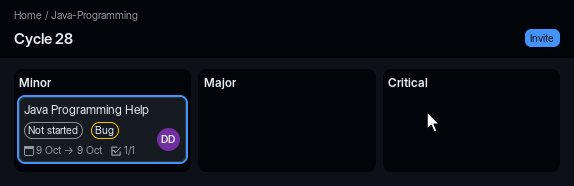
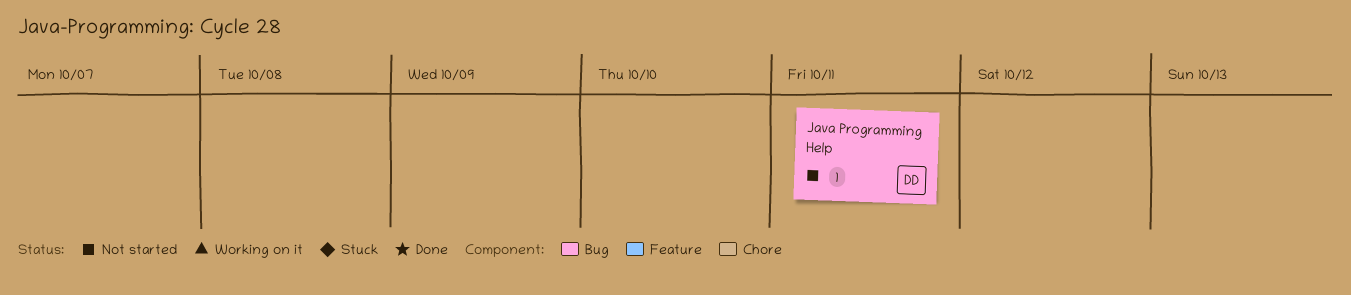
Java Programming Help, due: Oct 9 -> Oct 11

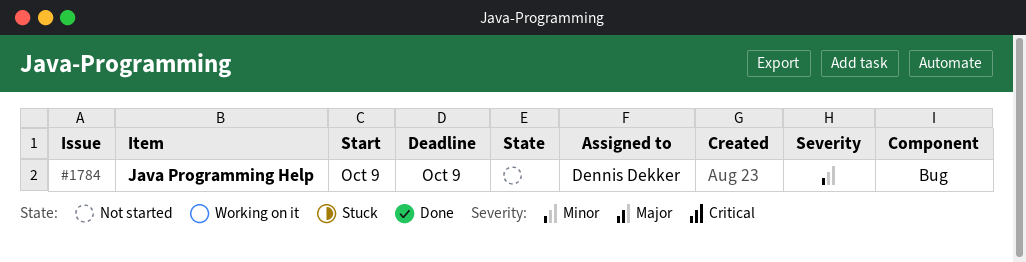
Java Programming Help, due: Oct 11 -> Oct 9

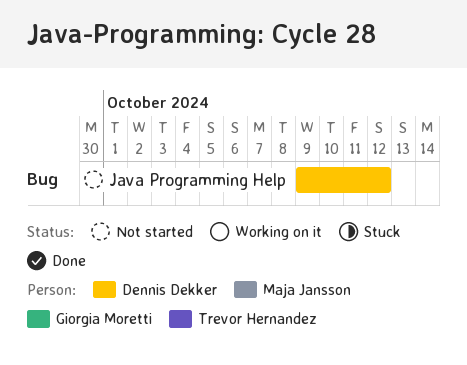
Java Programming Help, due: Oct 9 -> Oct 12

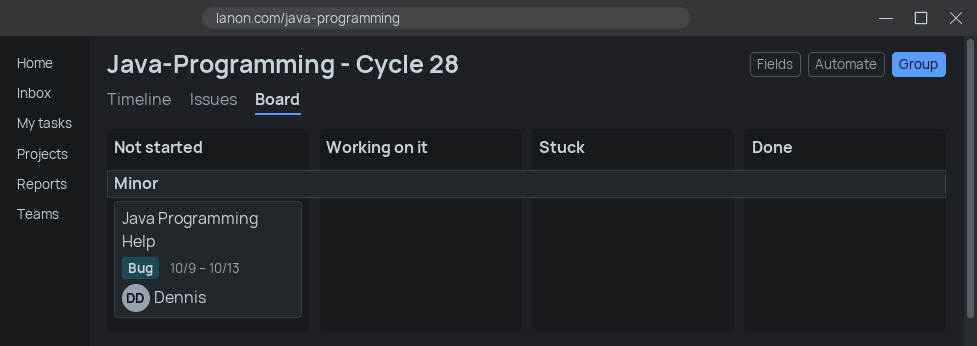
Java Programming Help, due: Oct 12 -> Oct 13

